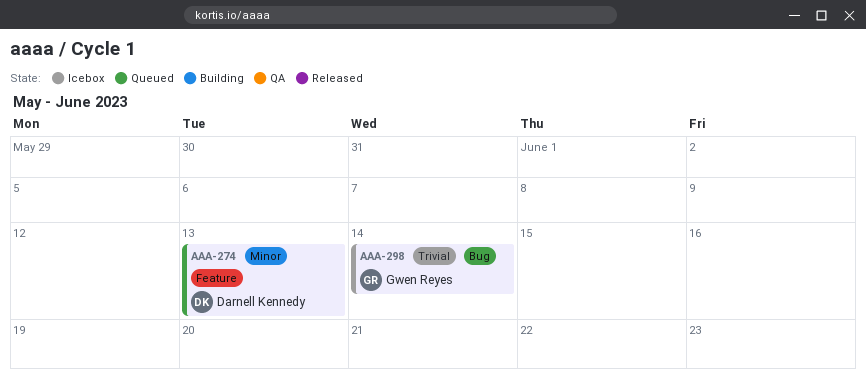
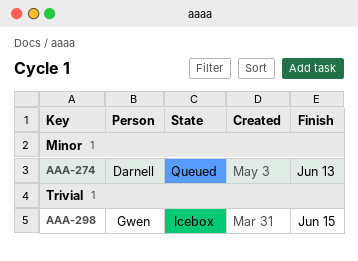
AAA-298, due: Jun 14 -> Jun 15

